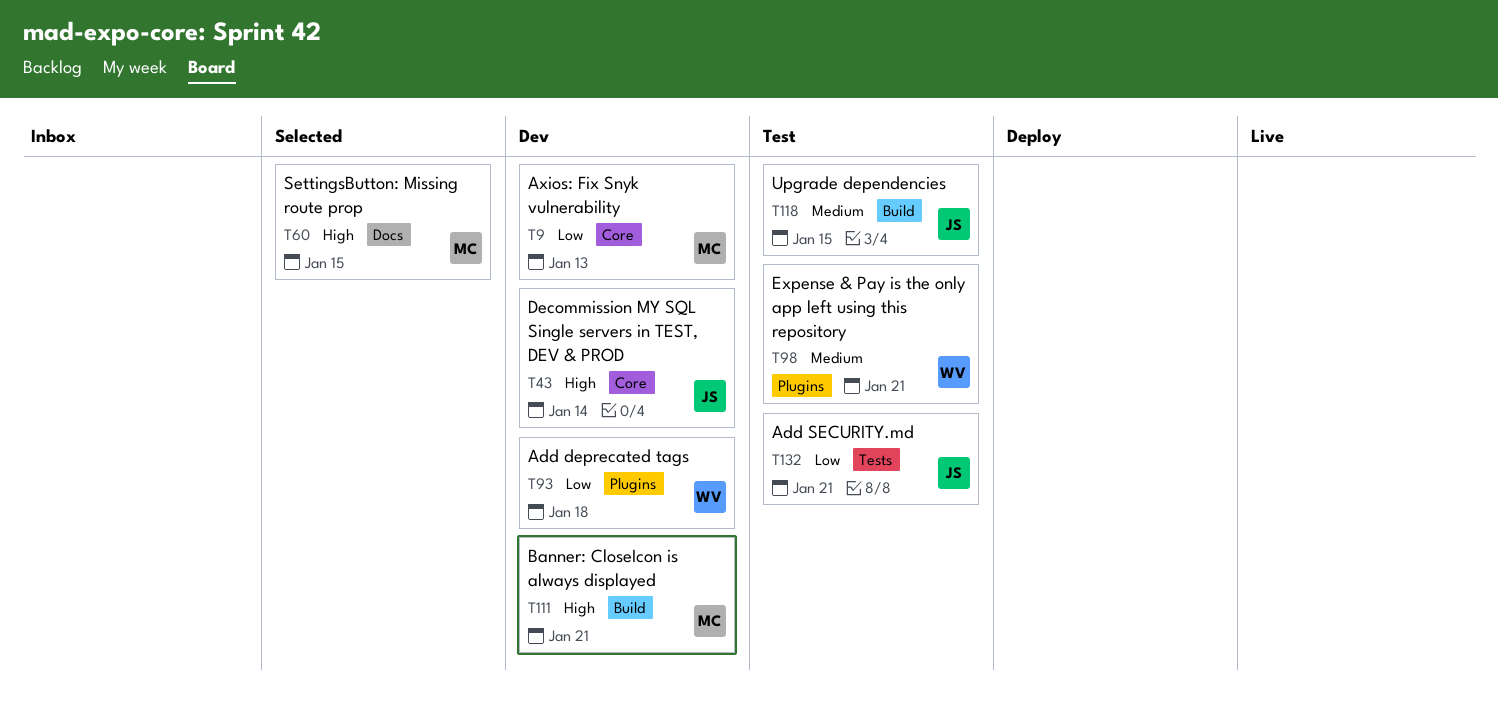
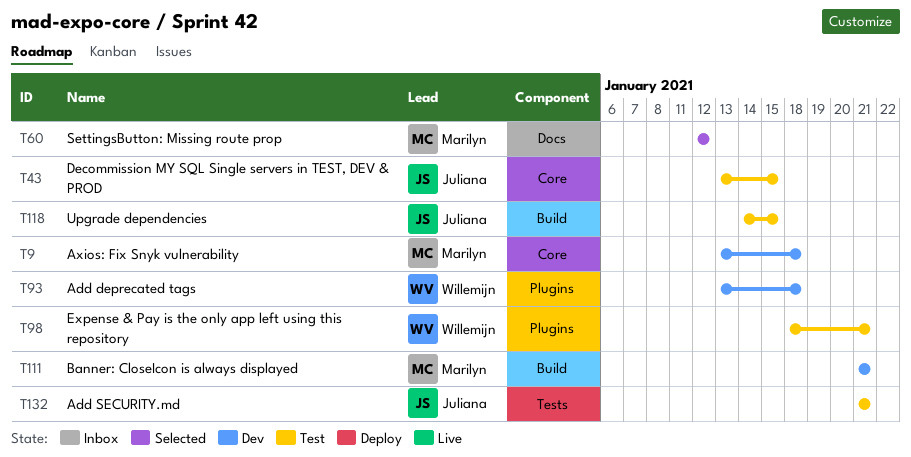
T9, due: Jan 13 -> Jan 18
T43, status: Dev -> Test
T43, due: Jan 14 -> Jan 15
T60, due: Jan 15 -> Jan 12

